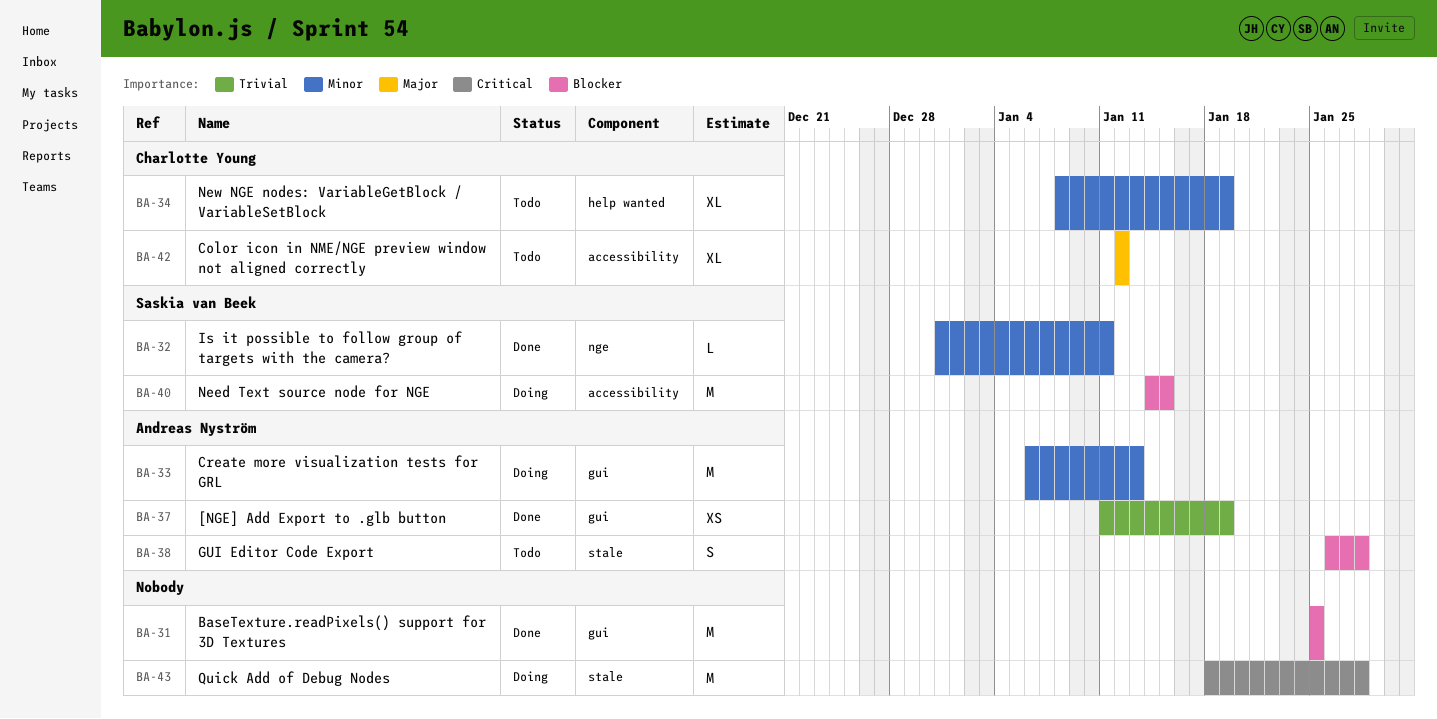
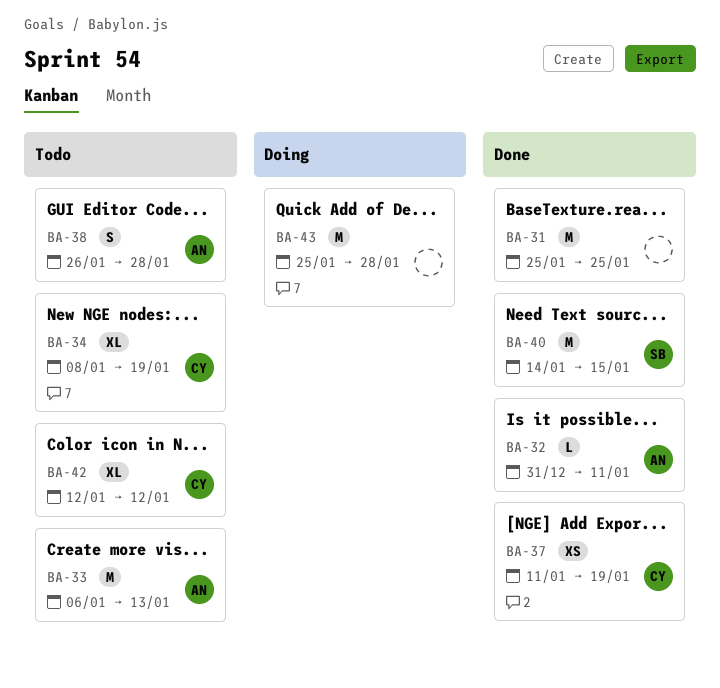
BA-32, owner: Saskia van Beek -> Andreas Nyström
BA-33, status: Doing -> Todo
BA-37, owner: Andreas Nyström -> Charlotte Young
BA-40, status: Doing -> Done
BA-43, start: Jan 18 -> Jan 25

